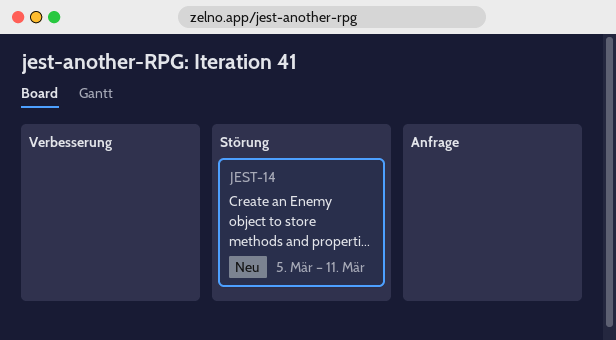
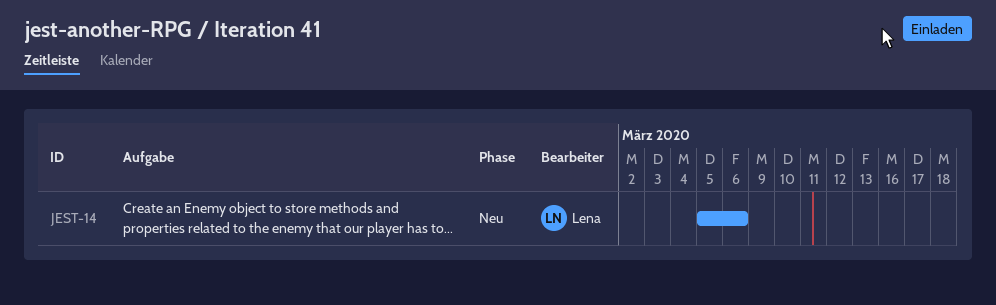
JEST-14, due: Mar 11 -> Mar 6

